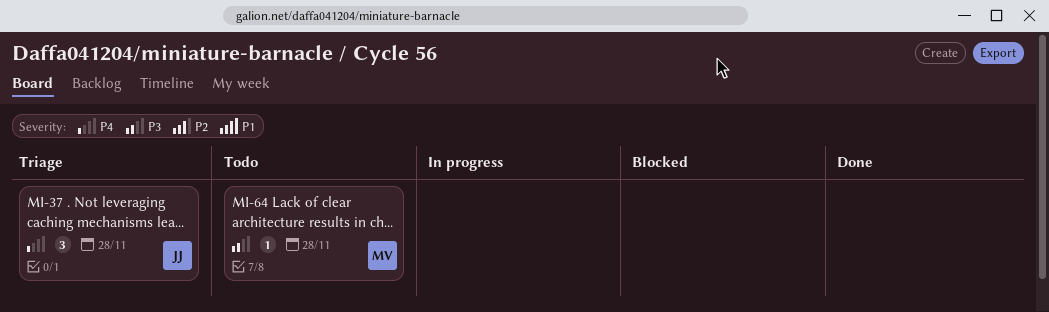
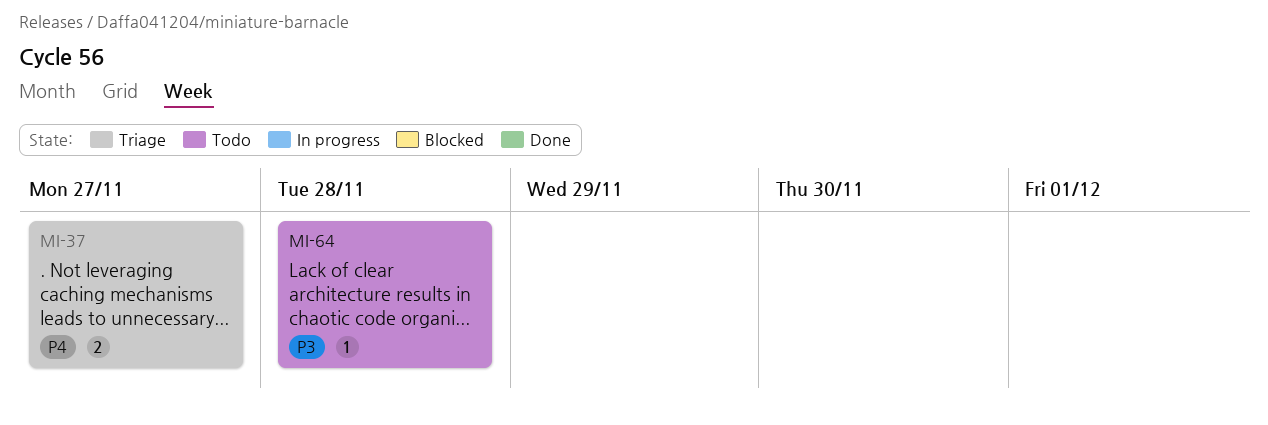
MI-37, estimate: 3 -> 2
MI-37, due: Nov 28 -> Nov 27

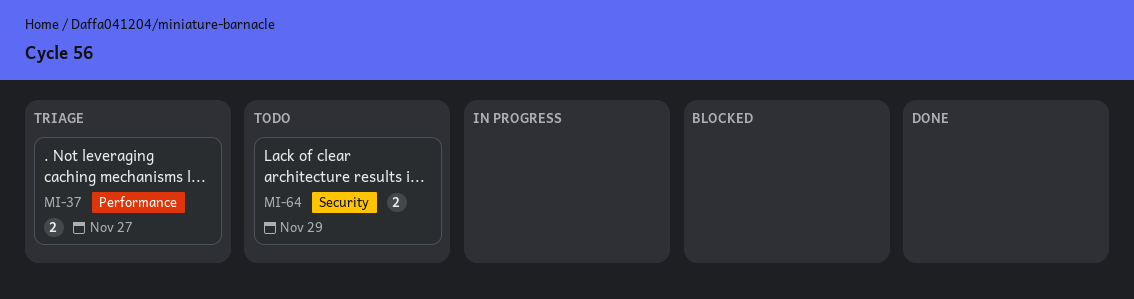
MI-64, estimate: 1 -> 2
MI-64, due: Nov 28 -> Nov 29

